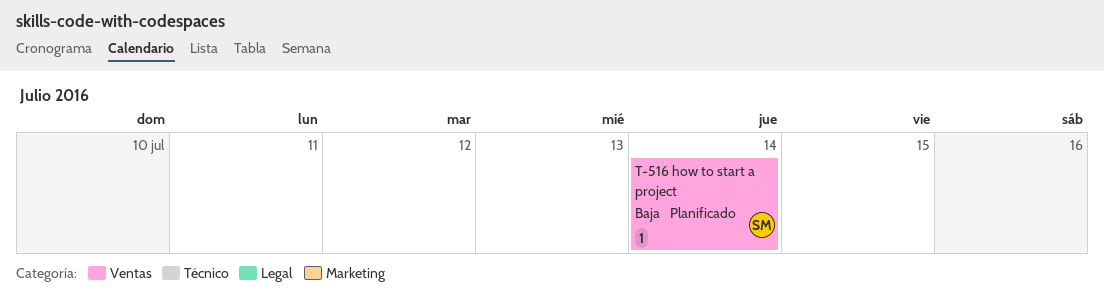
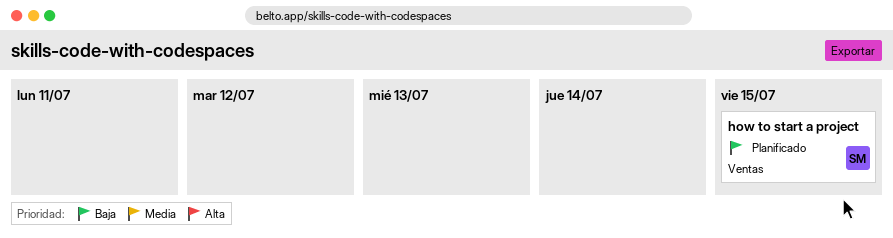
how to start a project, due: Jul 14 -> Jul 15

